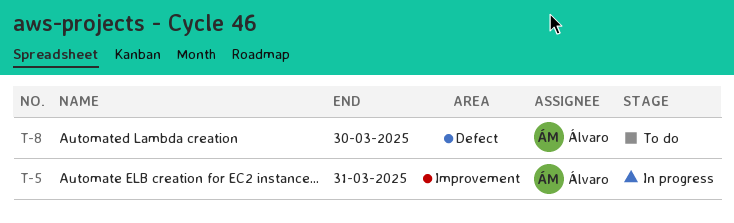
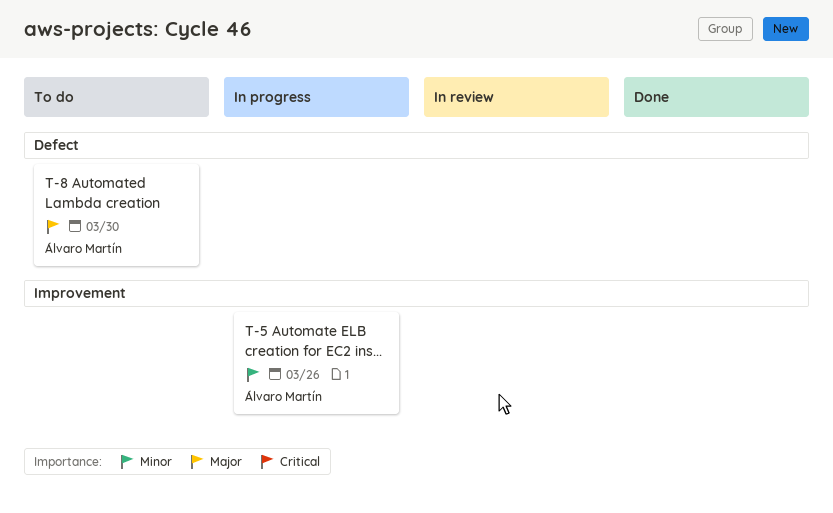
T-5, due: Mar 31 -> Mar 26

